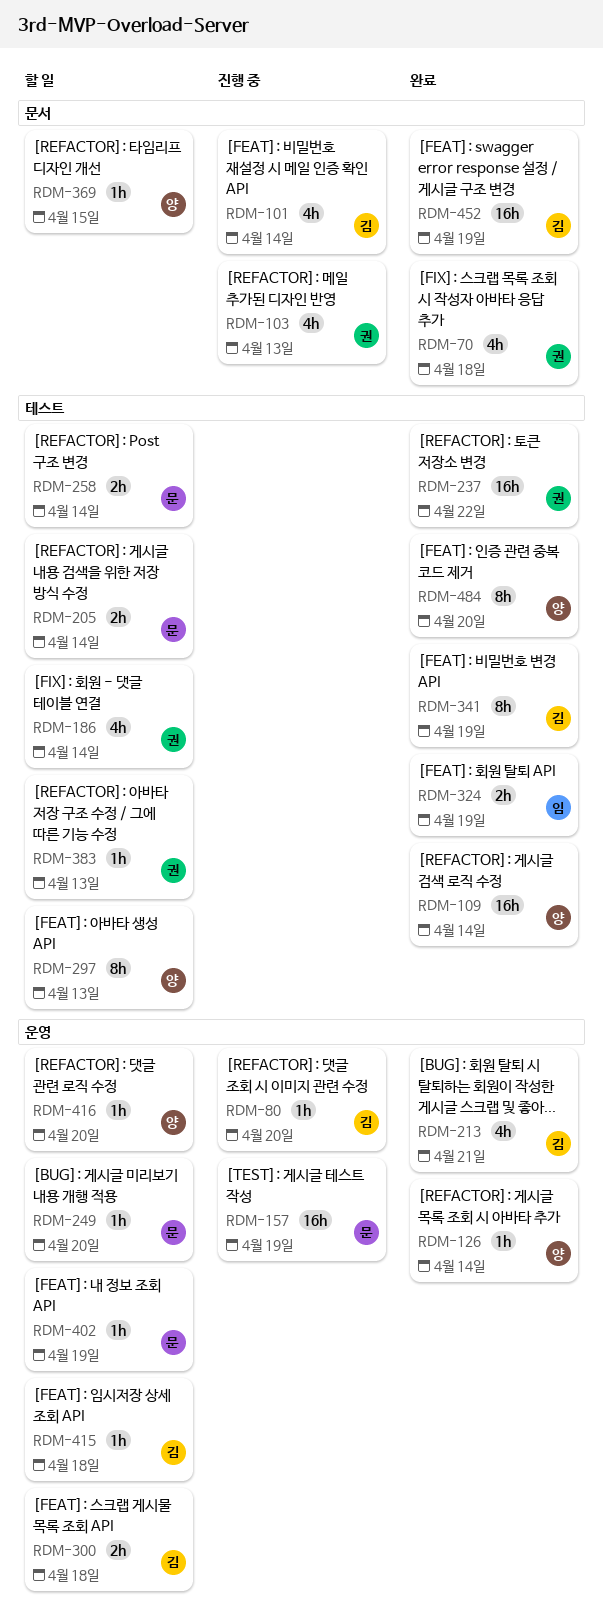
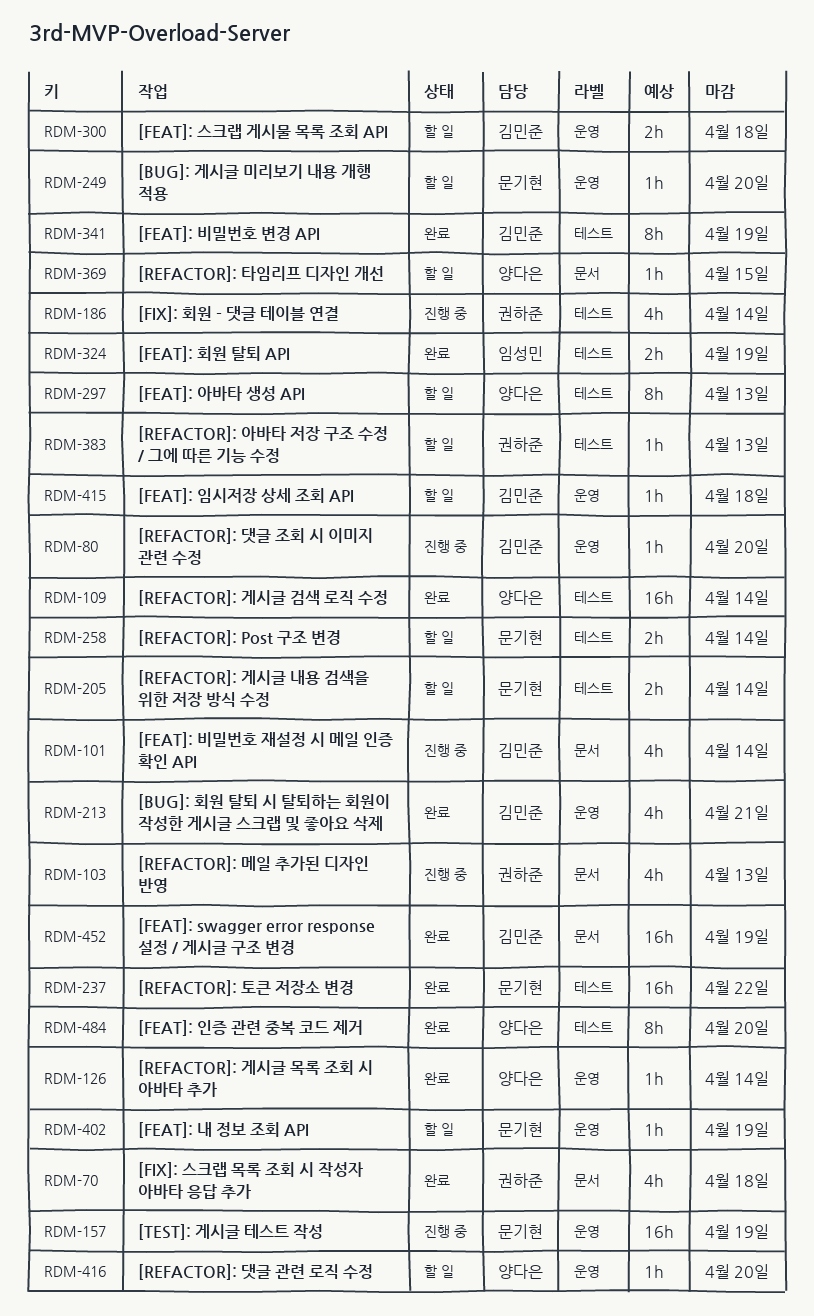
RDM-186, status: 할 일 -> 진행 중
RDM-237, owner: 권하준 -> 문기현

